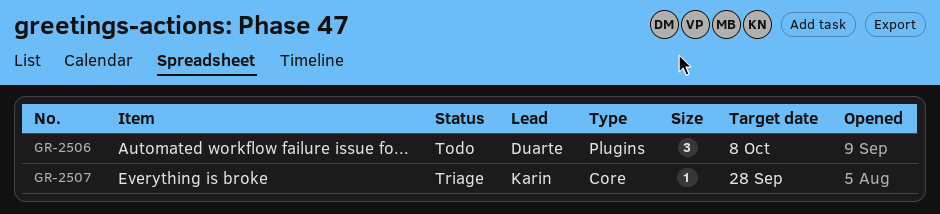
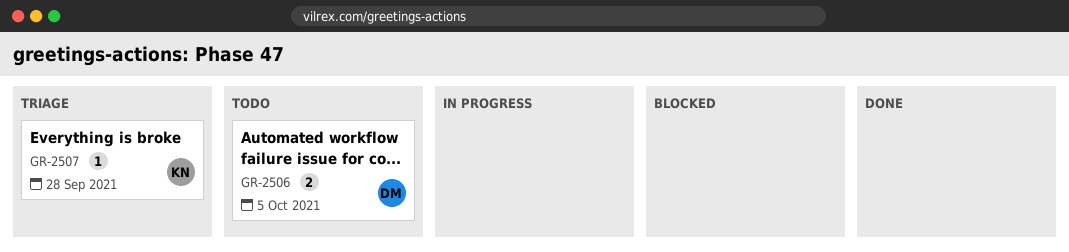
GR-2506, estimate: 3 -> 2
GR-2506, due: Oct 8 -> Oct 5

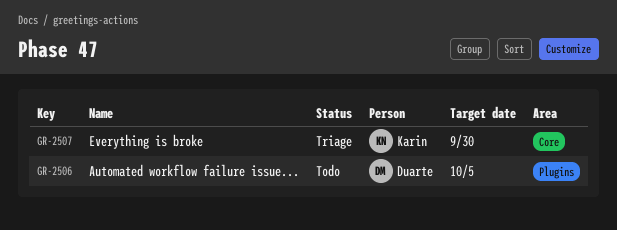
GR-2507, due: Sep 28 -> Sep 30

